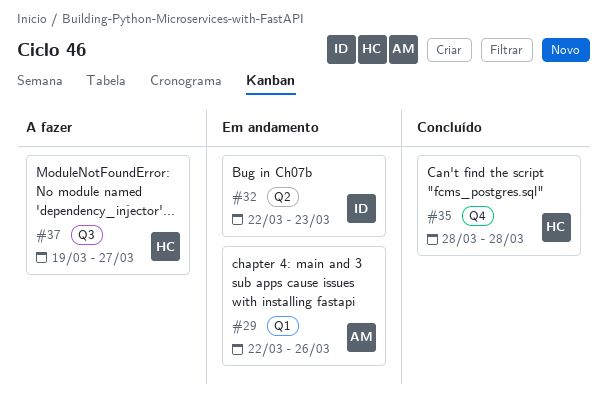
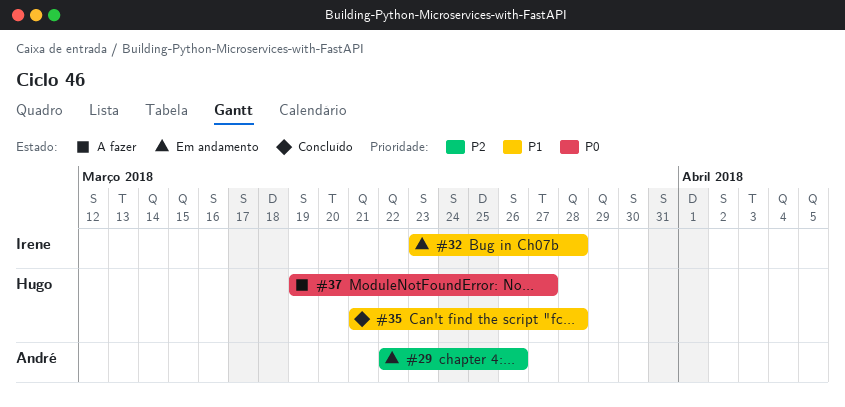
#32, start: Mar 22 -> Mar 23
#32, due: Mar 23 -> Mar 28
#35, start: Mar 28 -> Mar 21

